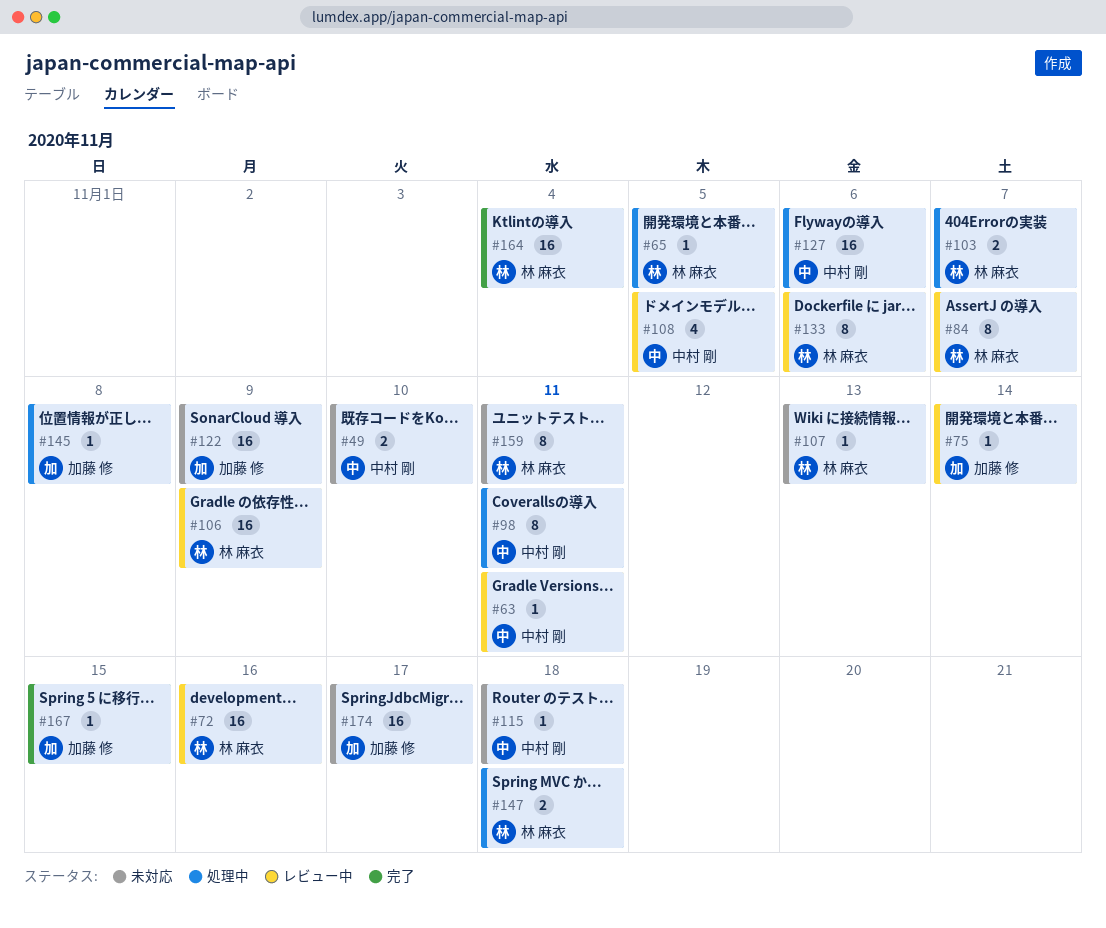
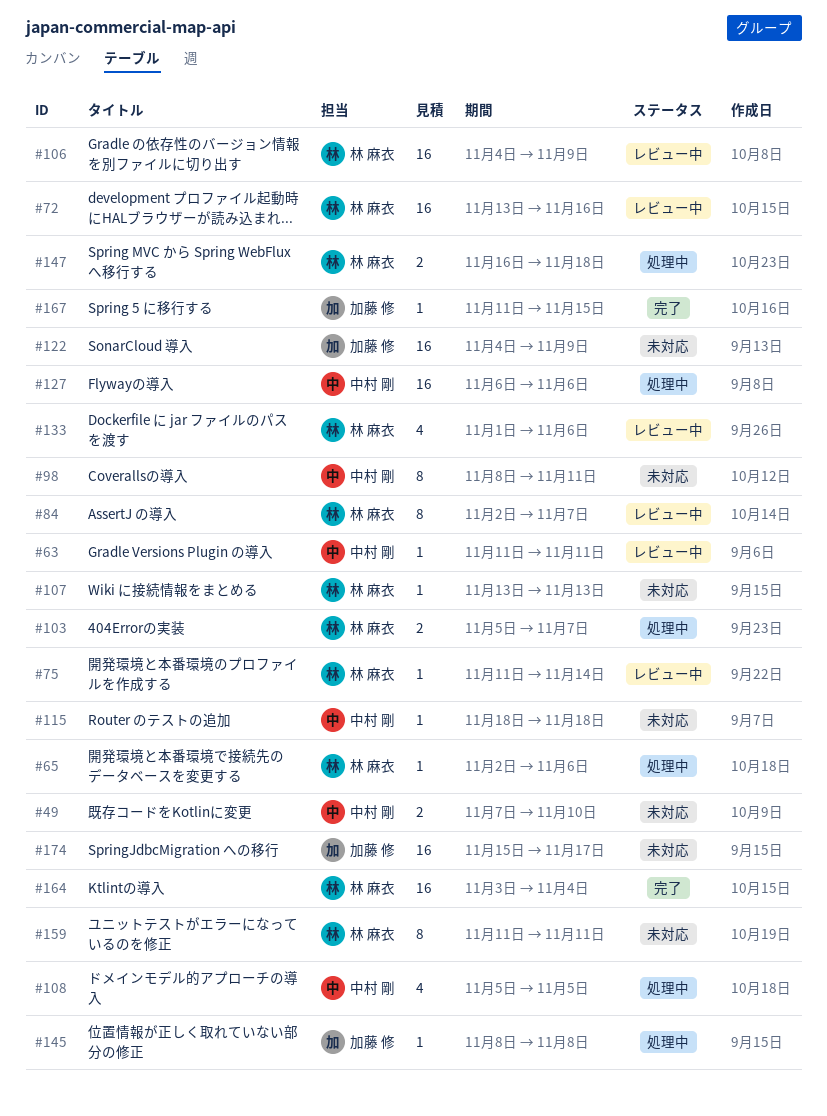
#65, due: Nov 5 -> Nov 6
#75, owner: 加藤 修 -> 林 麻衣
#98, status: 処理中 -> 未対応
#108, status: レビュー中 -> 処理中
#133, estimate: 8 -> 4

